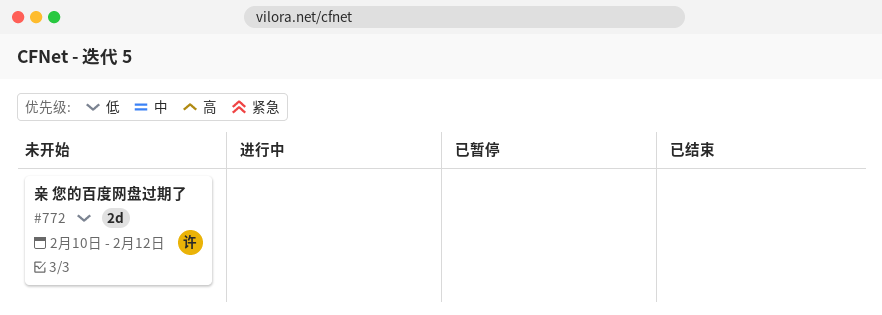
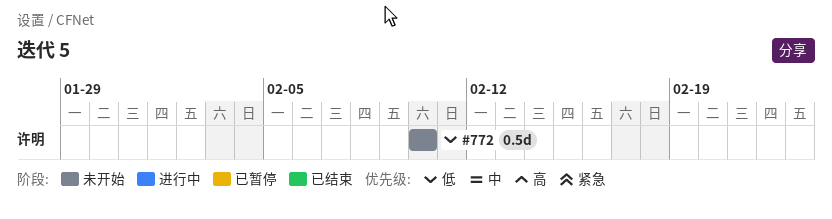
#772, estimate: 2d -> 0.5d
#772, due: Feb 12 -> Feb 10

